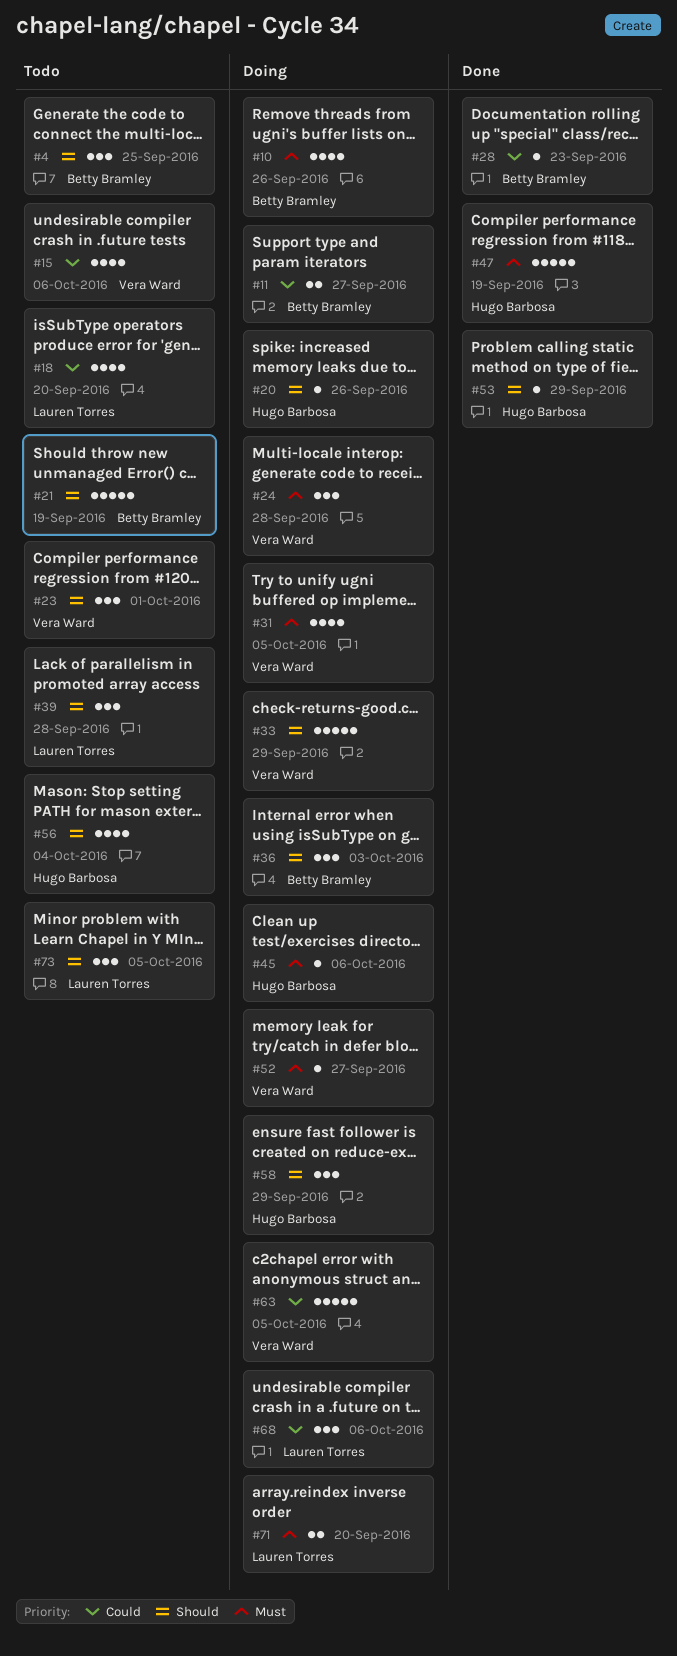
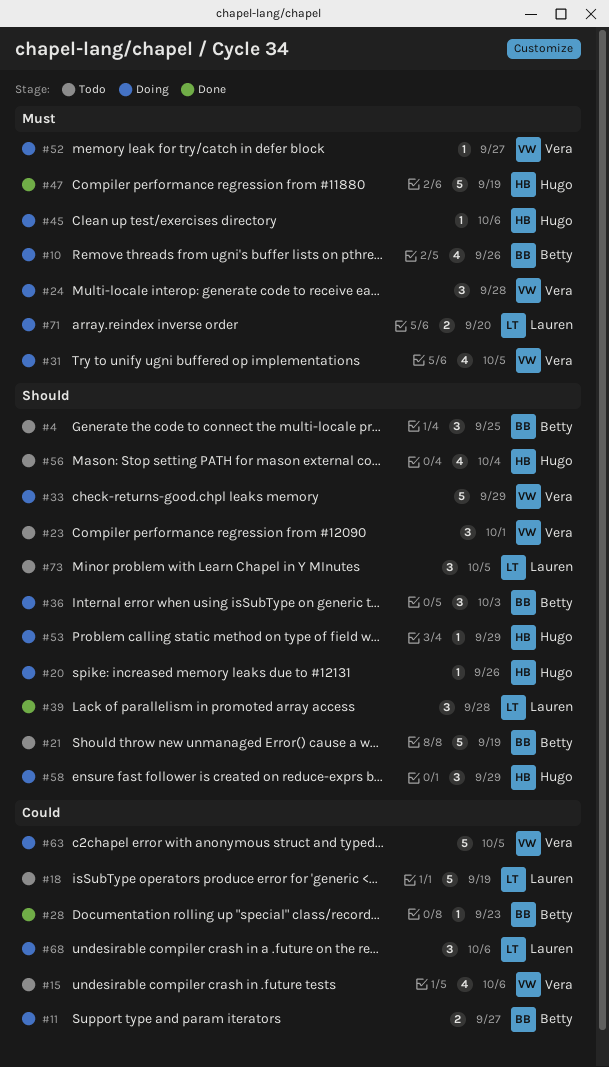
#18, estimate: 4 -> 5
#18, due: Sep 20 -> Sep 19
#39, status: Todo -> Done
#53, status: Done -> Doing

